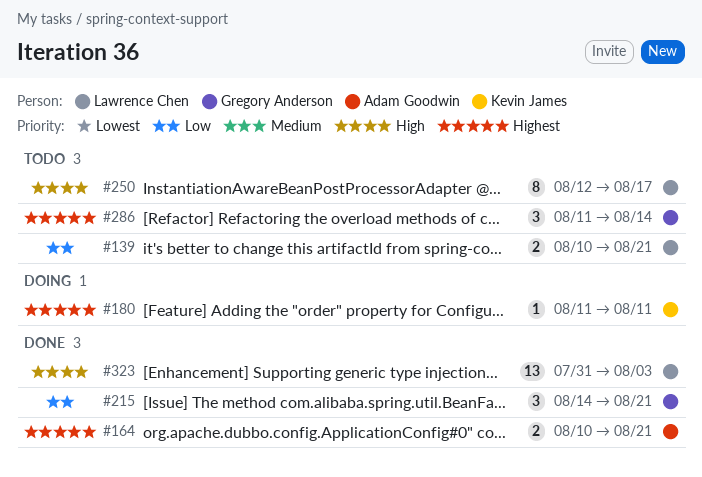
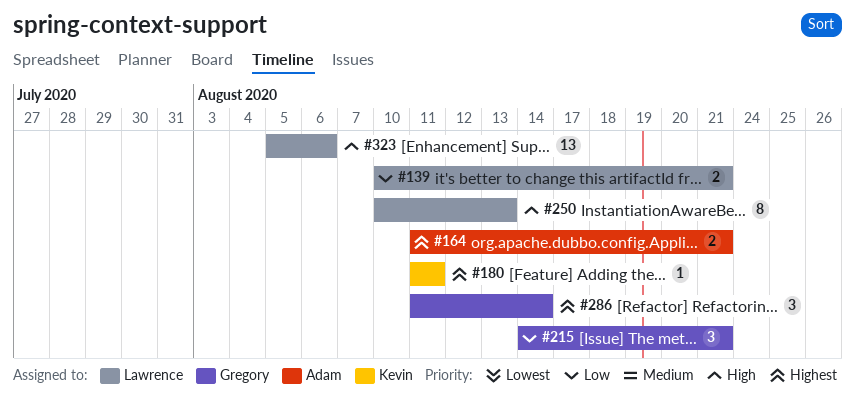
#164, start: Aug 10 -> Aug 11
#250, start: Aug 12 -> Aug 10
#250, due: Aug 17 -> Aug 13
#323, start: Jul 31 -> Aug 5
#323, due: Aug 3 -> Aug 6

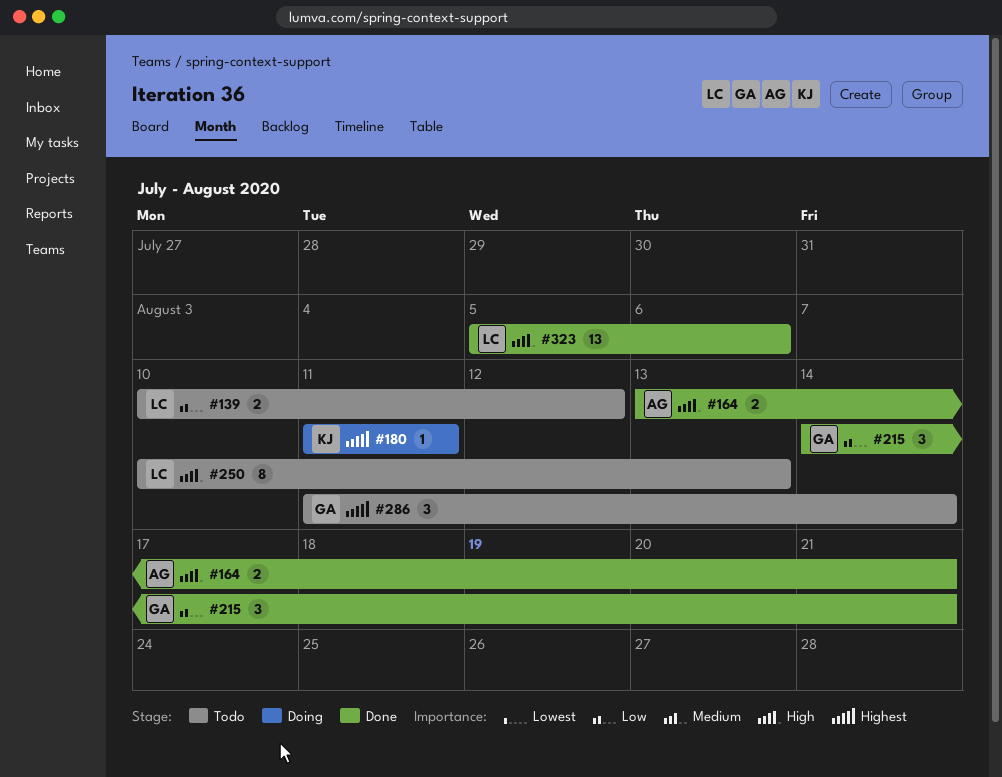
#139, due: Aug 21 -> Aug 12
#164, priority: Highest -> High
#164, start: Aug 11 -> Aug 13

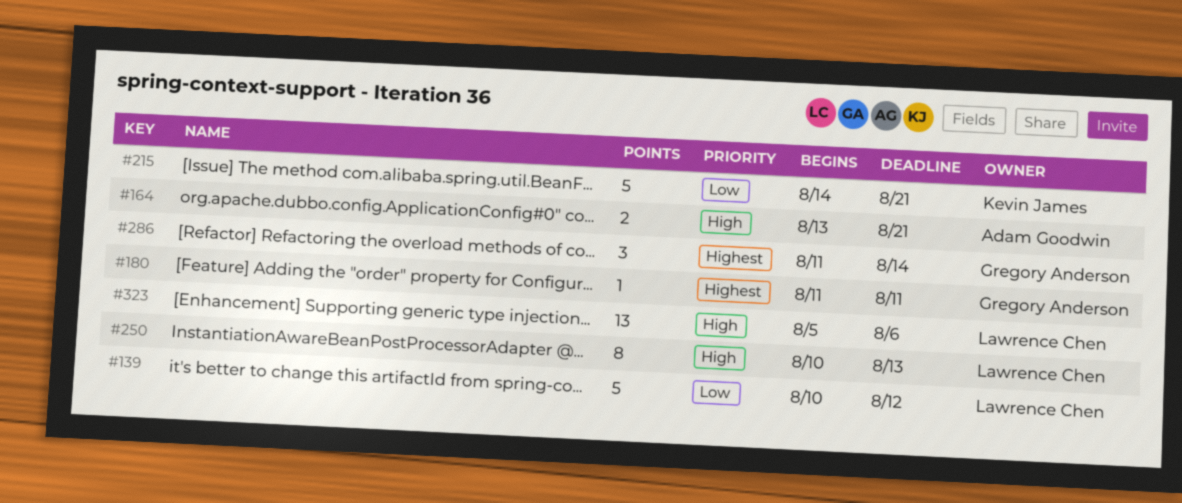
#139, estimate: 2 -> 5
#180, owner: Kevin James -> Gregory Anderson
#215, owner: Gregory Anderson -> Kevin James
#215, estimate: 3 -> 5

